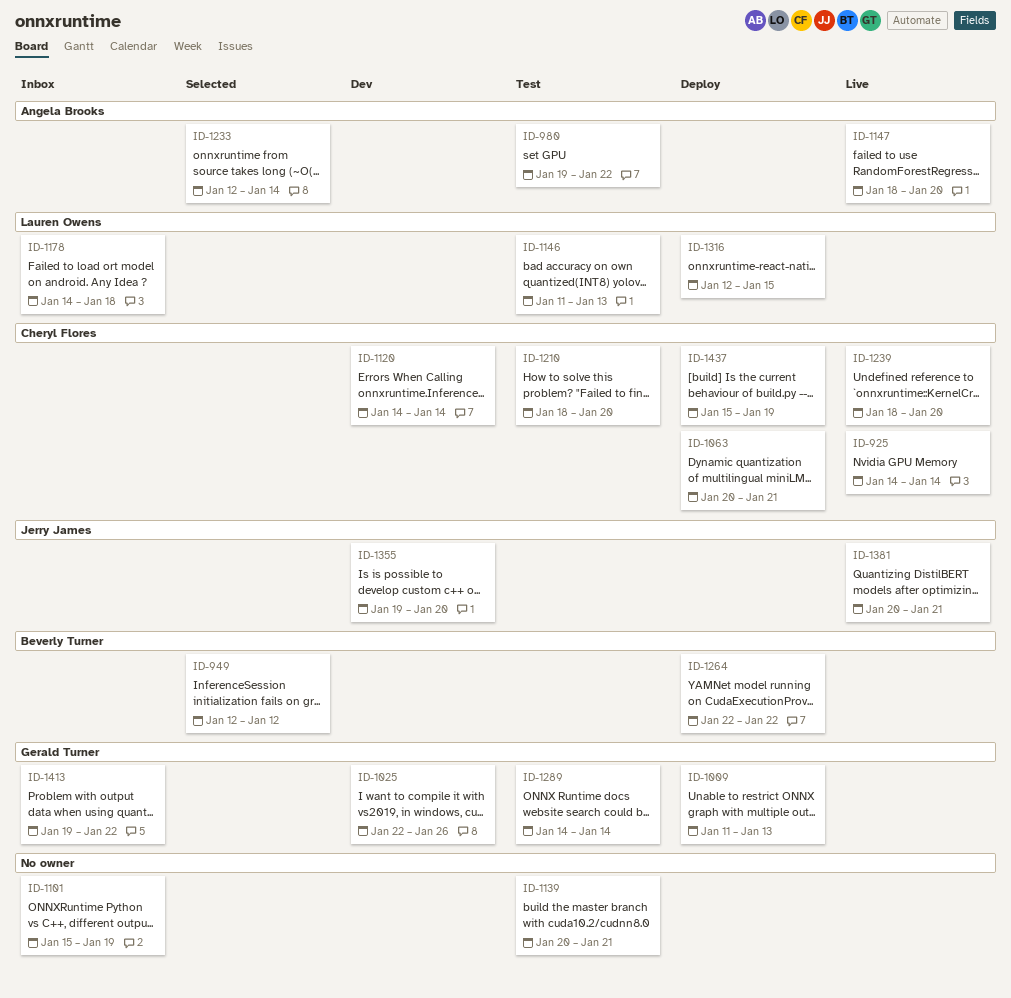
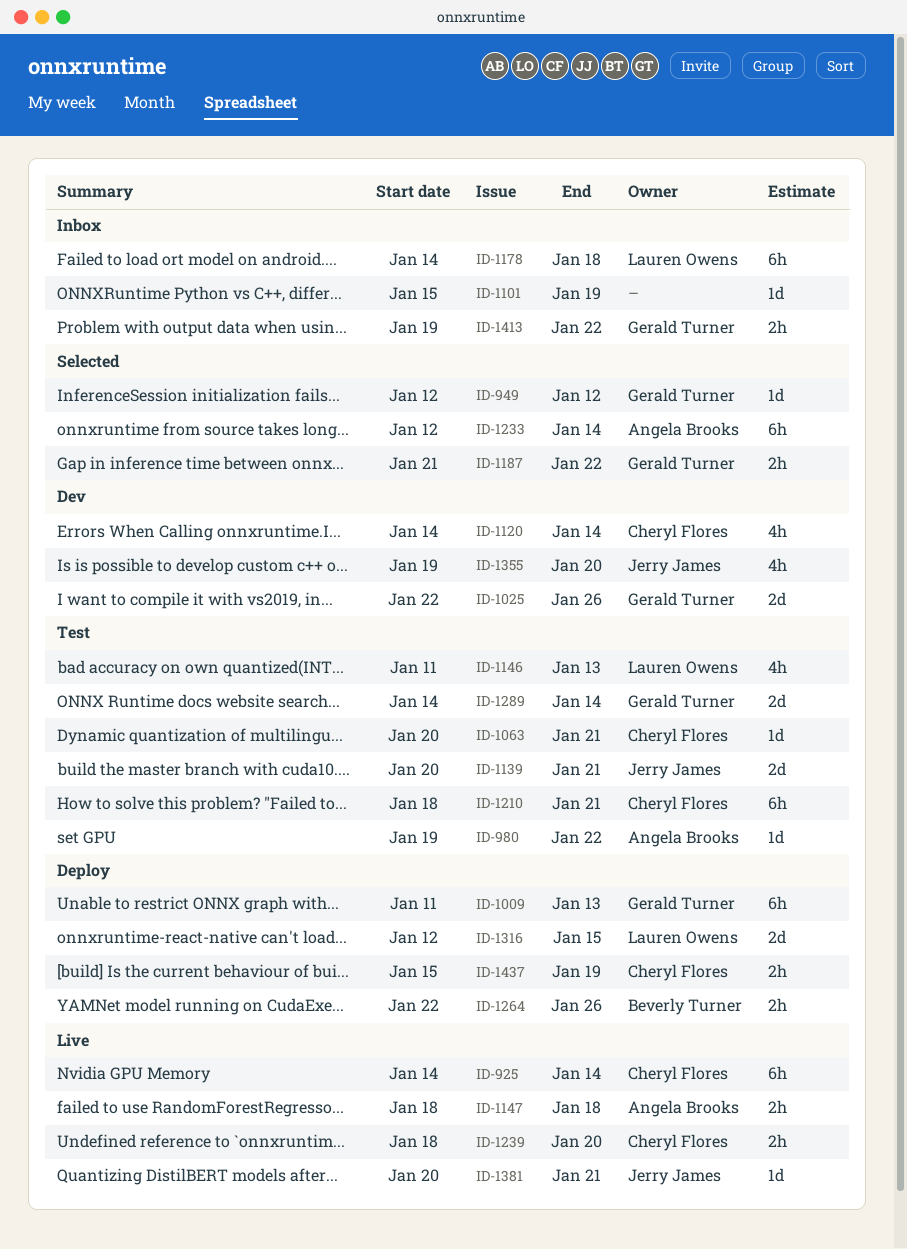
ID-949, owner: Beverly Turner -> Gerald Turner
ID-1063, status: Deploy -> Test
ID-1139, owner: none -> Jerry James
ID-1147, due: Jan 20 -> Jan 18
ID-1187: none -> present
ID-1210, due: Jan 20 -> Jan 21
ID-1264, due: Jan 22 -> Jan 26

